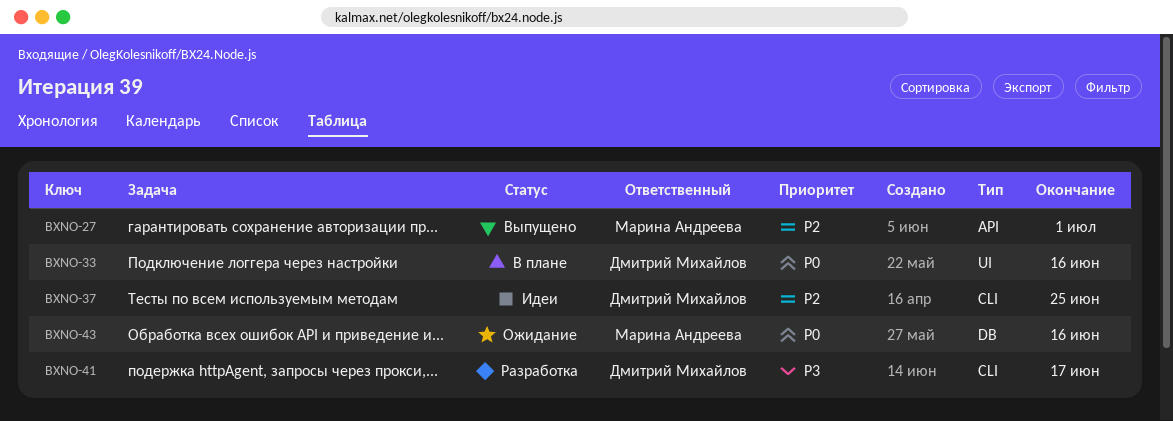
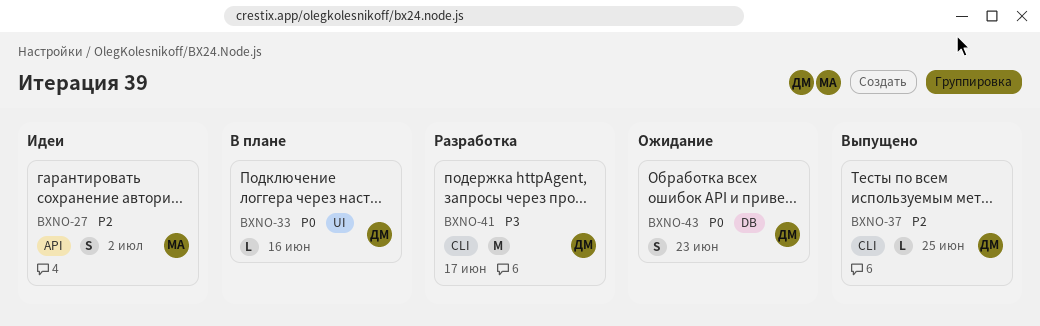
BXNO-27, status: Выпущено -> Идеи
BXNO-27, due: Jul 1 -> Jul 2
BXNO-37, status: Идеи -> Выпущено
BXNO-43, owner: Марина Андреева -> Дмитрий Михайлов
BXNO-43, due: Jun 16 -> Jun 23

